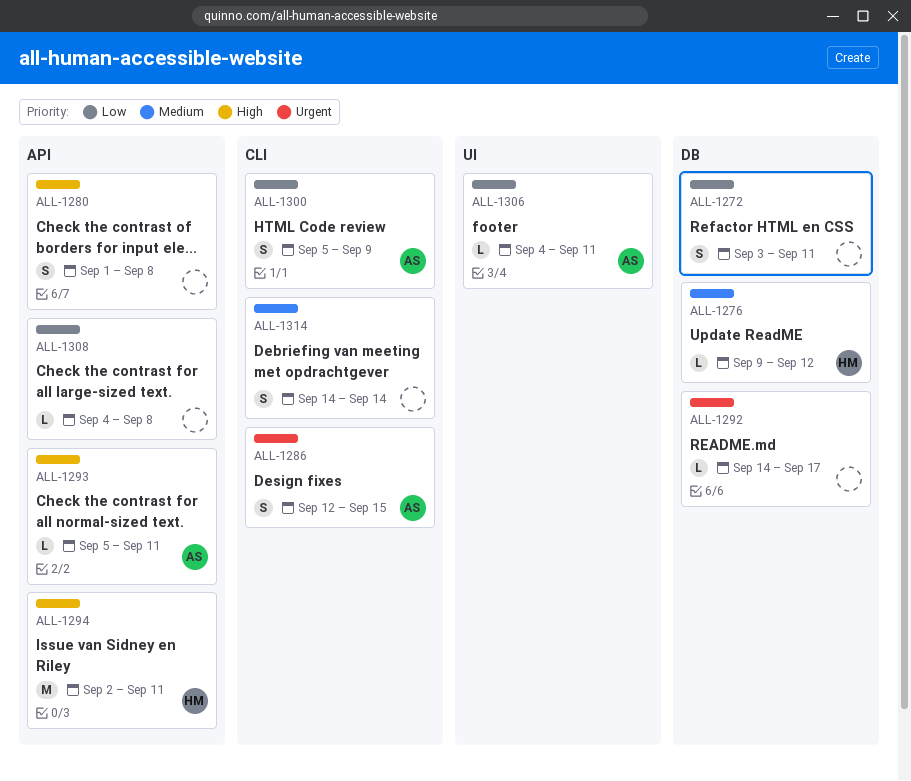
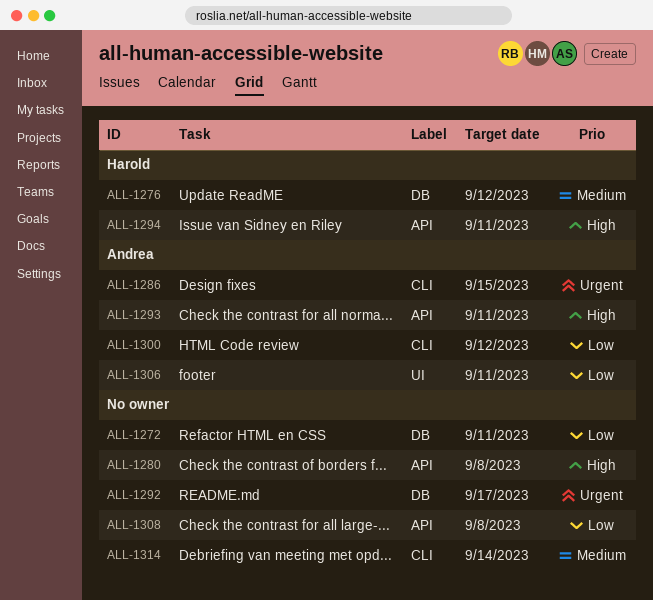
ALL-1300, due: Sep 9 -> Sep 12

